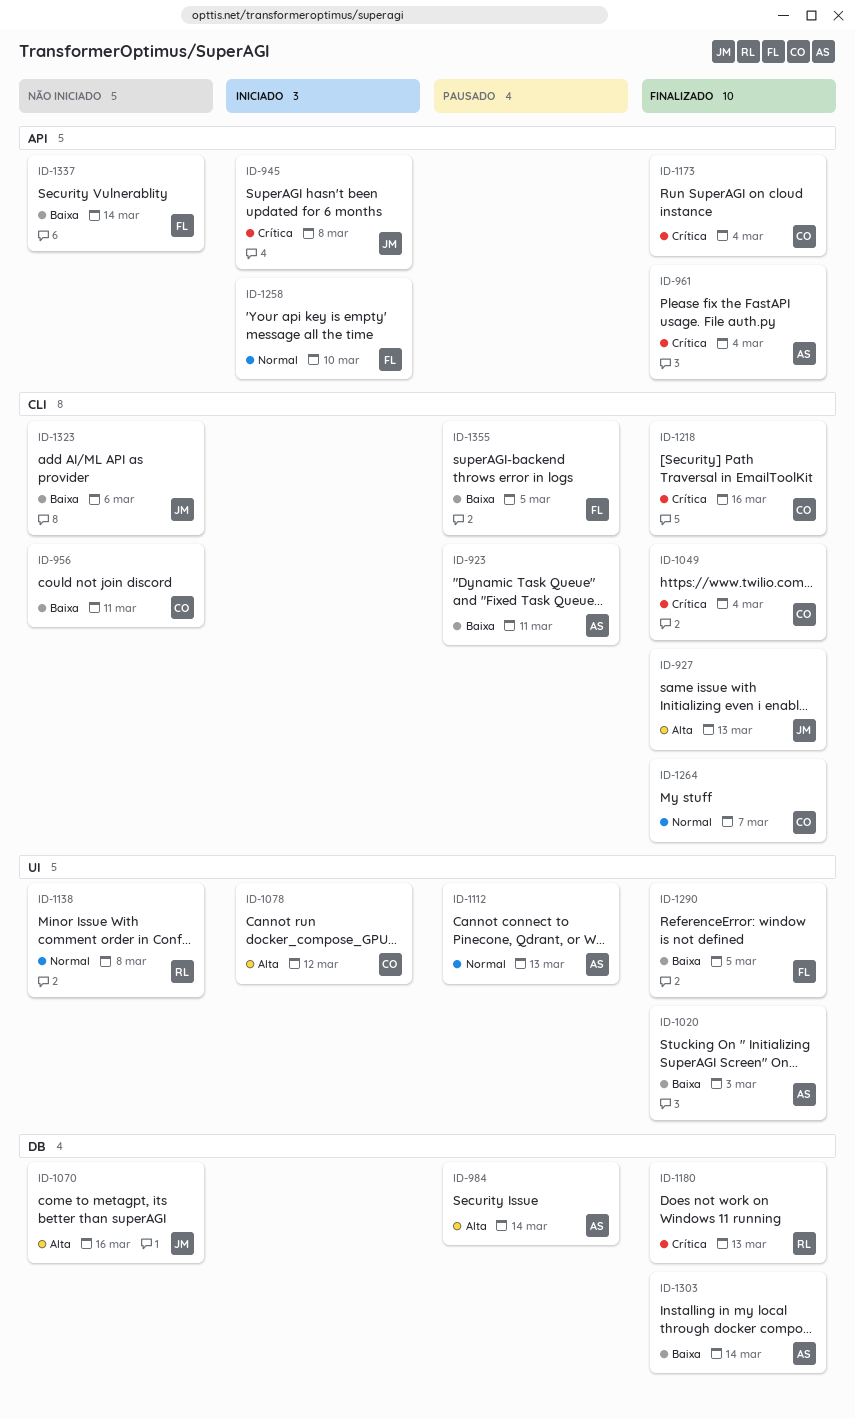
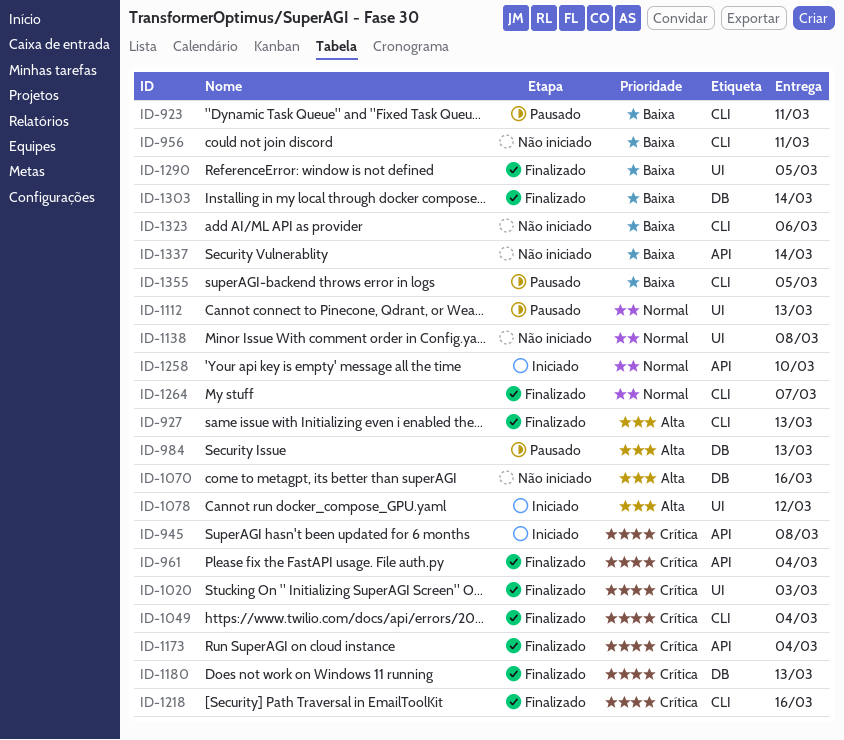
ID-984, due: Mar 14 -> Mar 13
ID-1020, priority: Baixa -> Crítica

